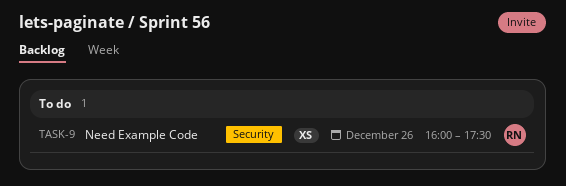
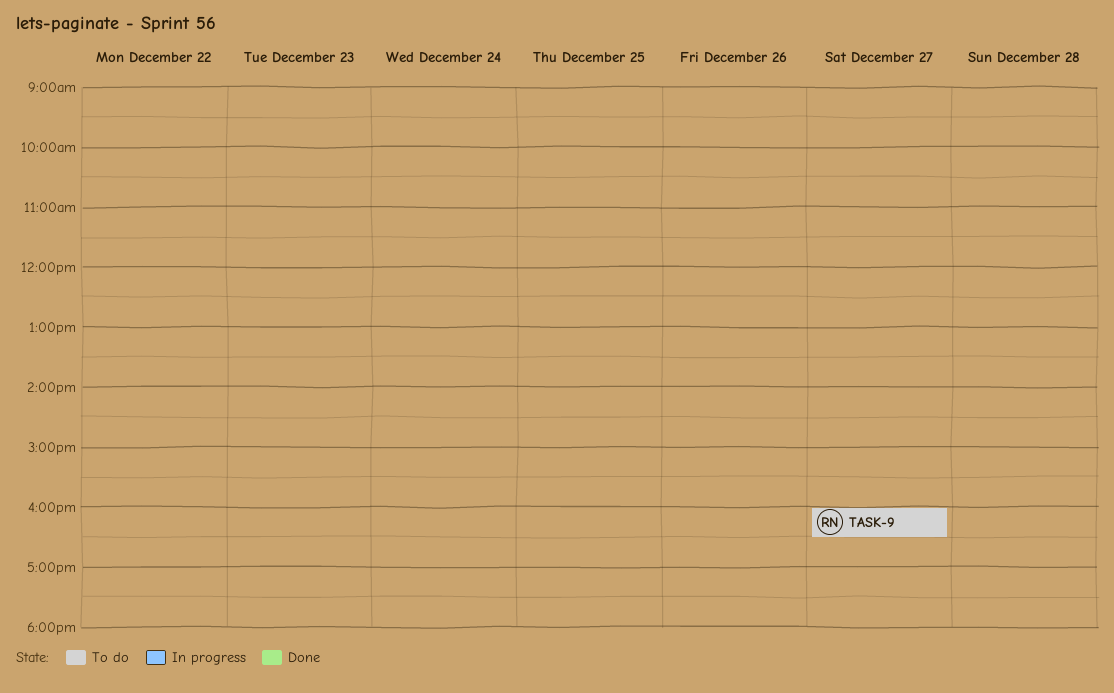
TASK-9, day: Dec 26 -> Dec 27
TASK-9, ends: 17:30 -> 16:30

